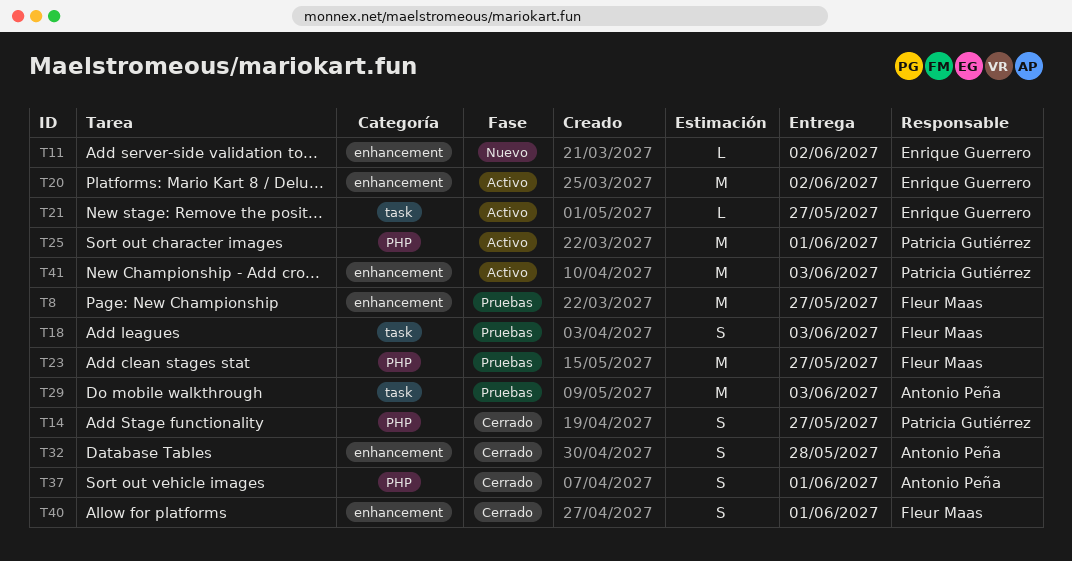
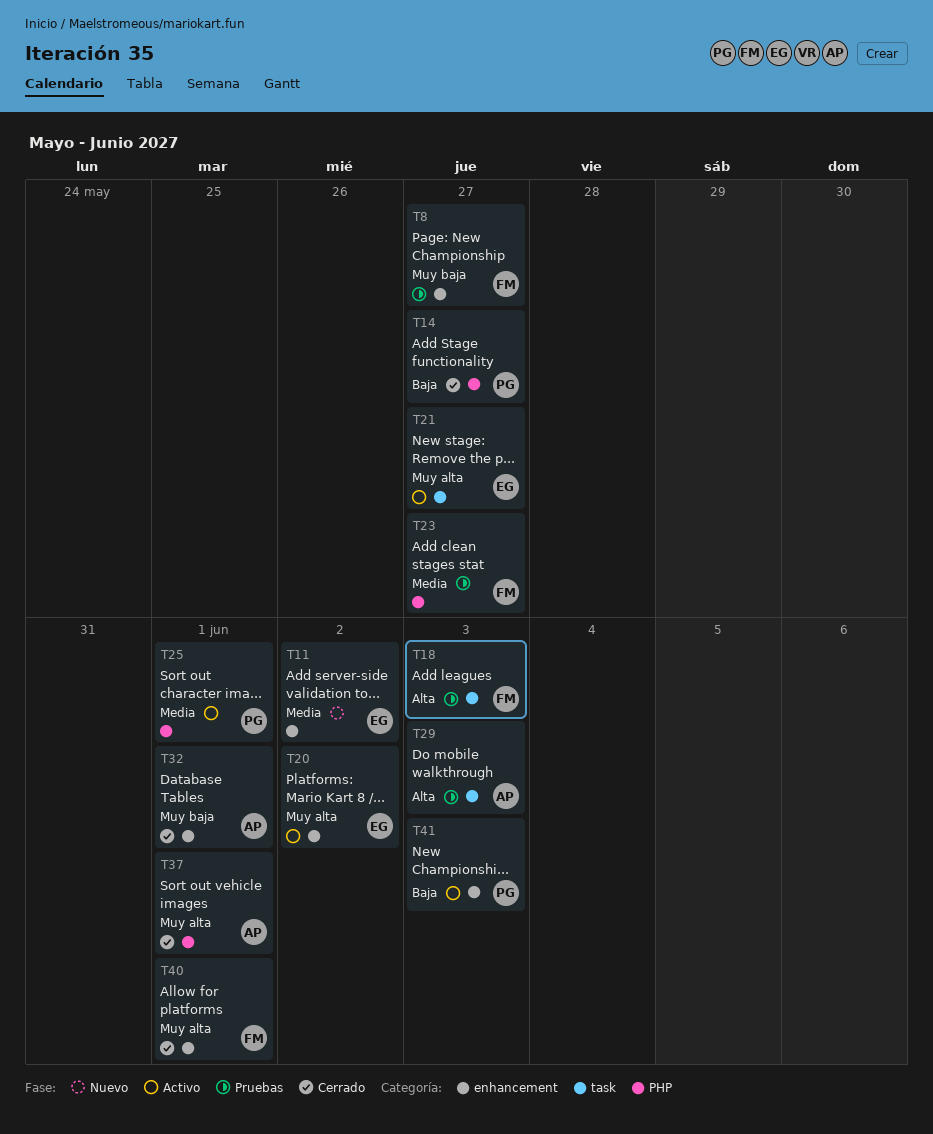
T32, due: May 28 -> Jun 1

